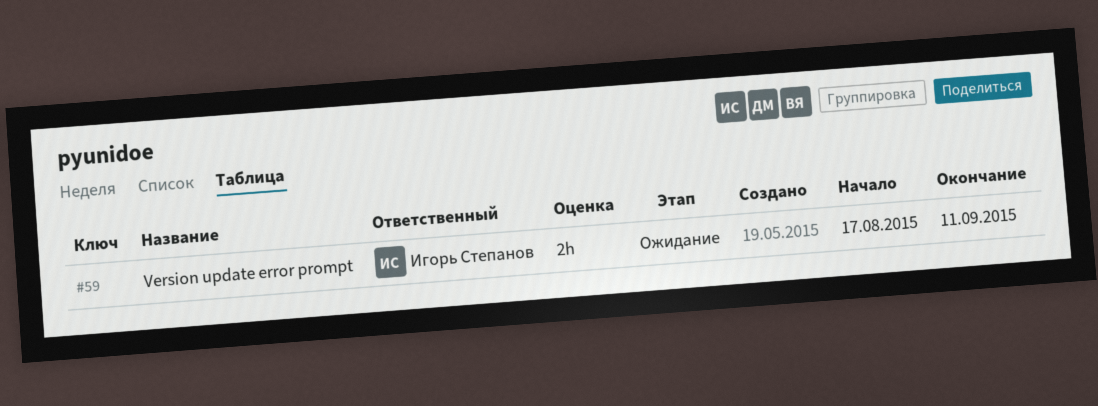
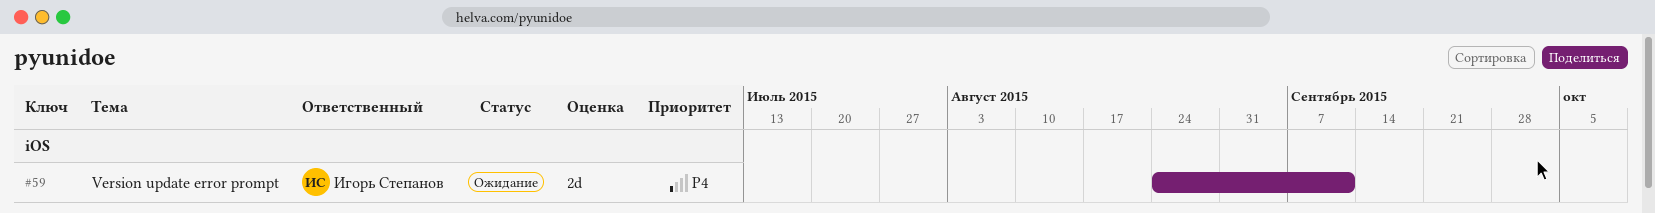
#59, estimate: 2h -> 2d
#59, start: Aug 17 -> Aug 24

